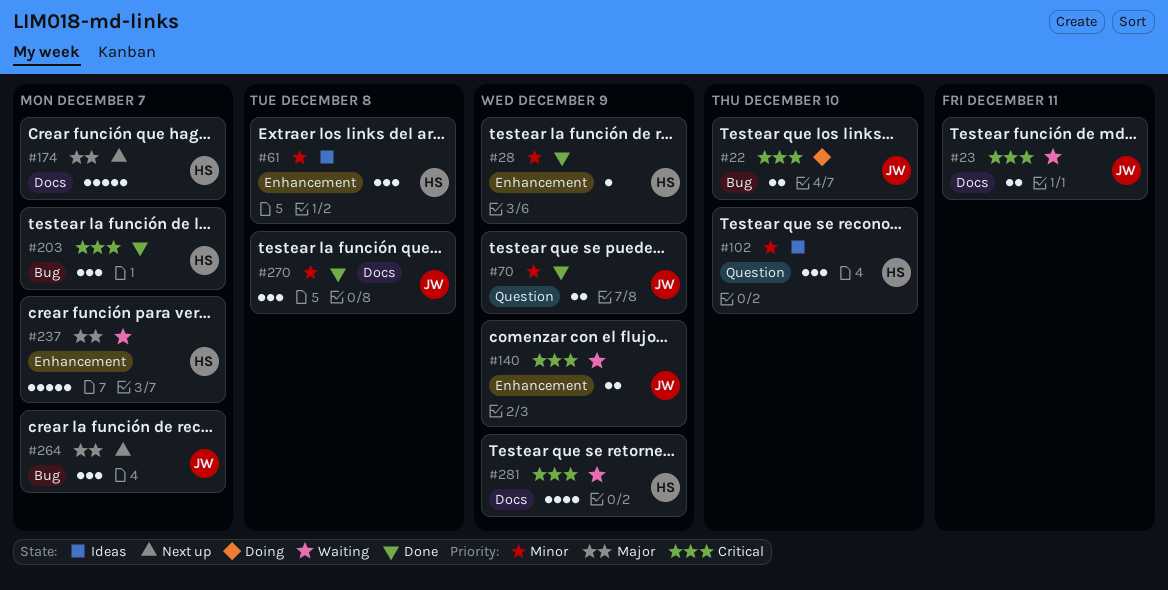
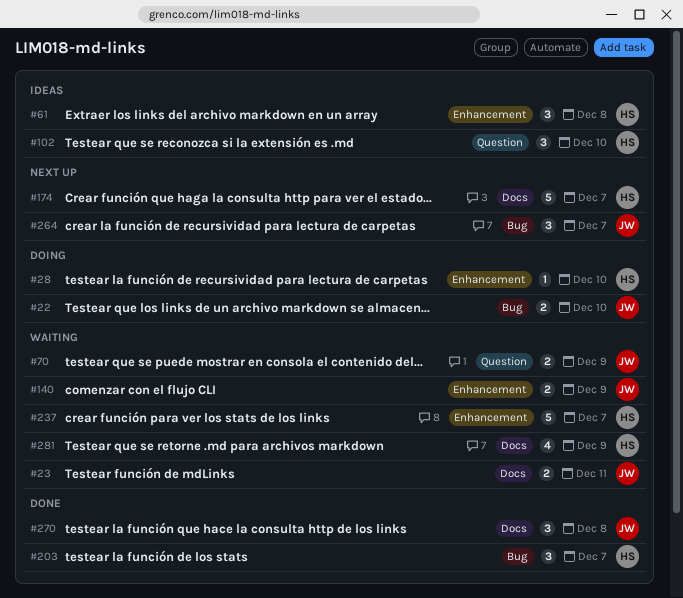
#28, status: Done -> Doing
#28, due: Dec 9 -> Dec 10
#70, status: Done -> Waiting

